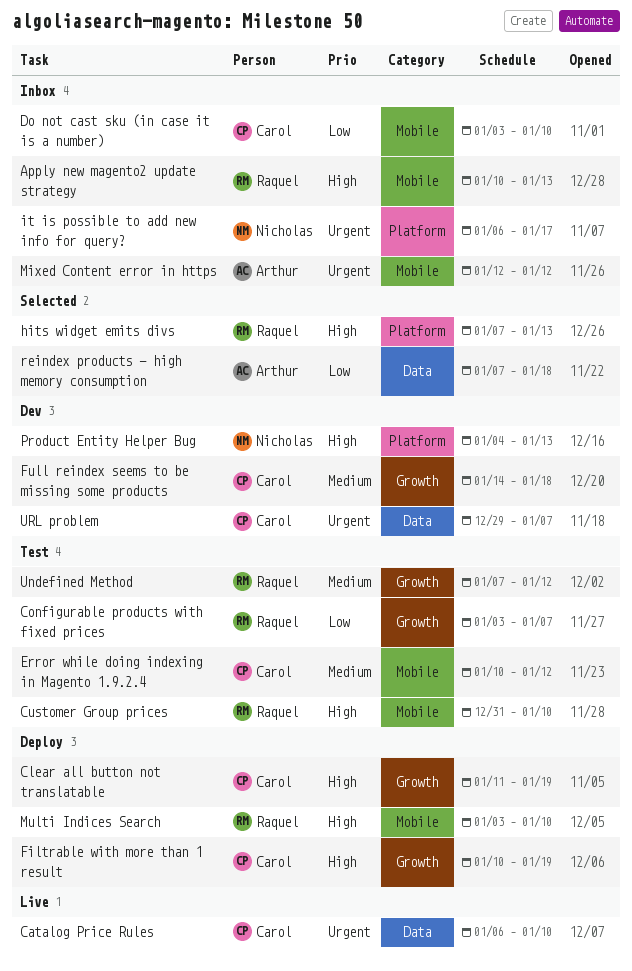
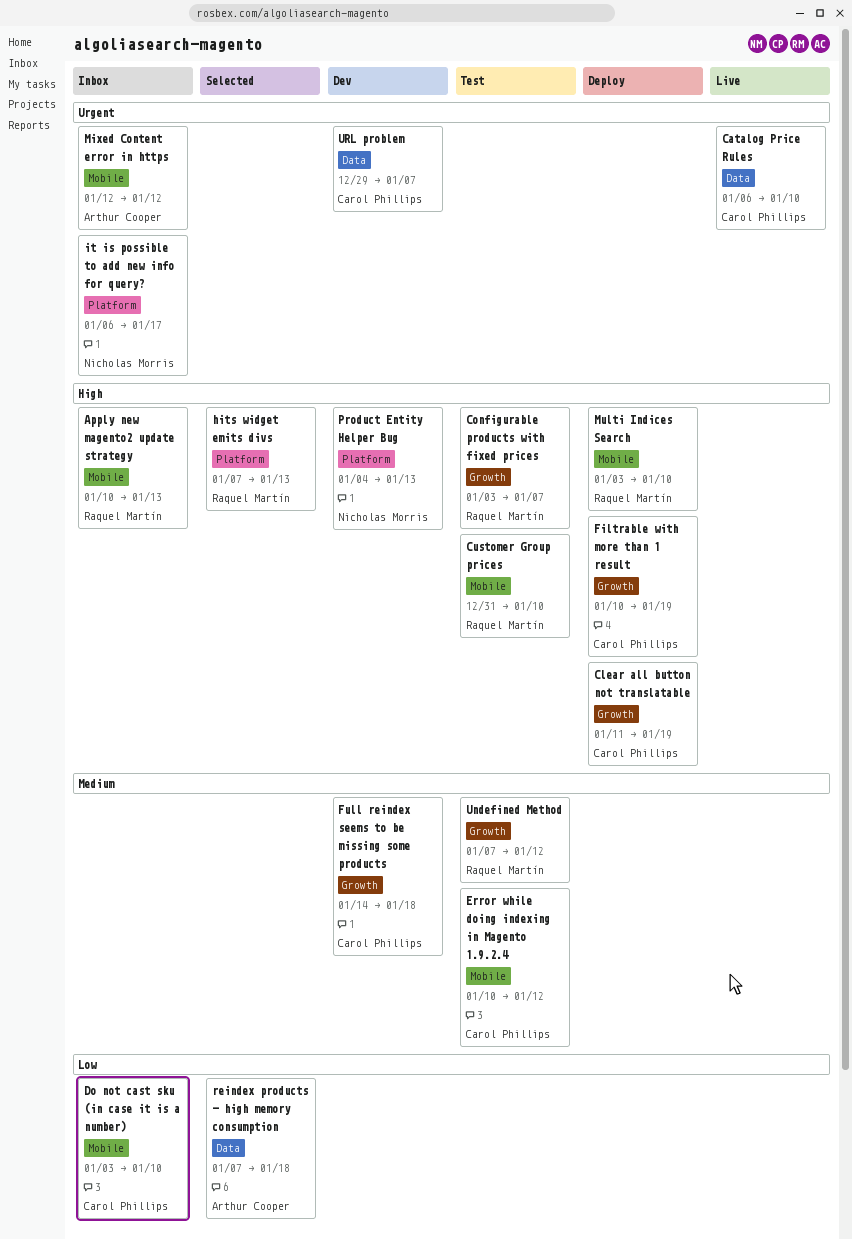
Configurable products with fixed prices, priority: Low -> High

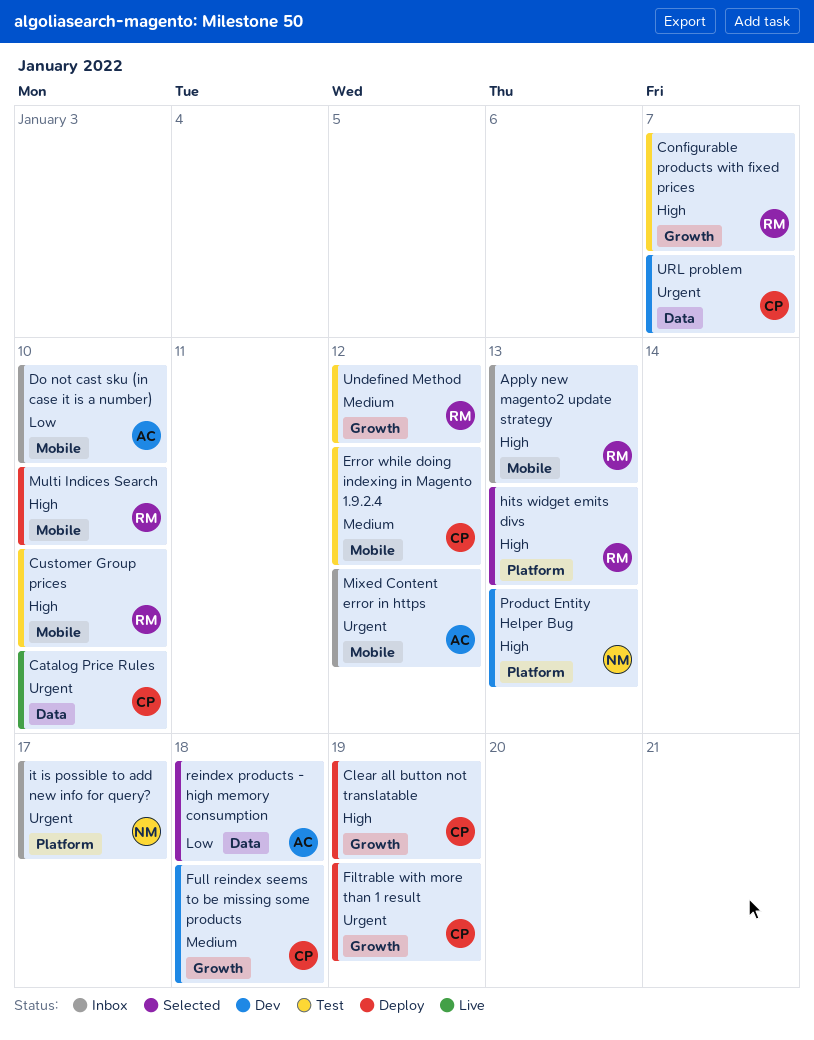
Do not cast sku (in case it is a number), owner: Carol Phillips -> Arthur Cooper
Filtrable with more than 1 result, priority: High -> Urgent

